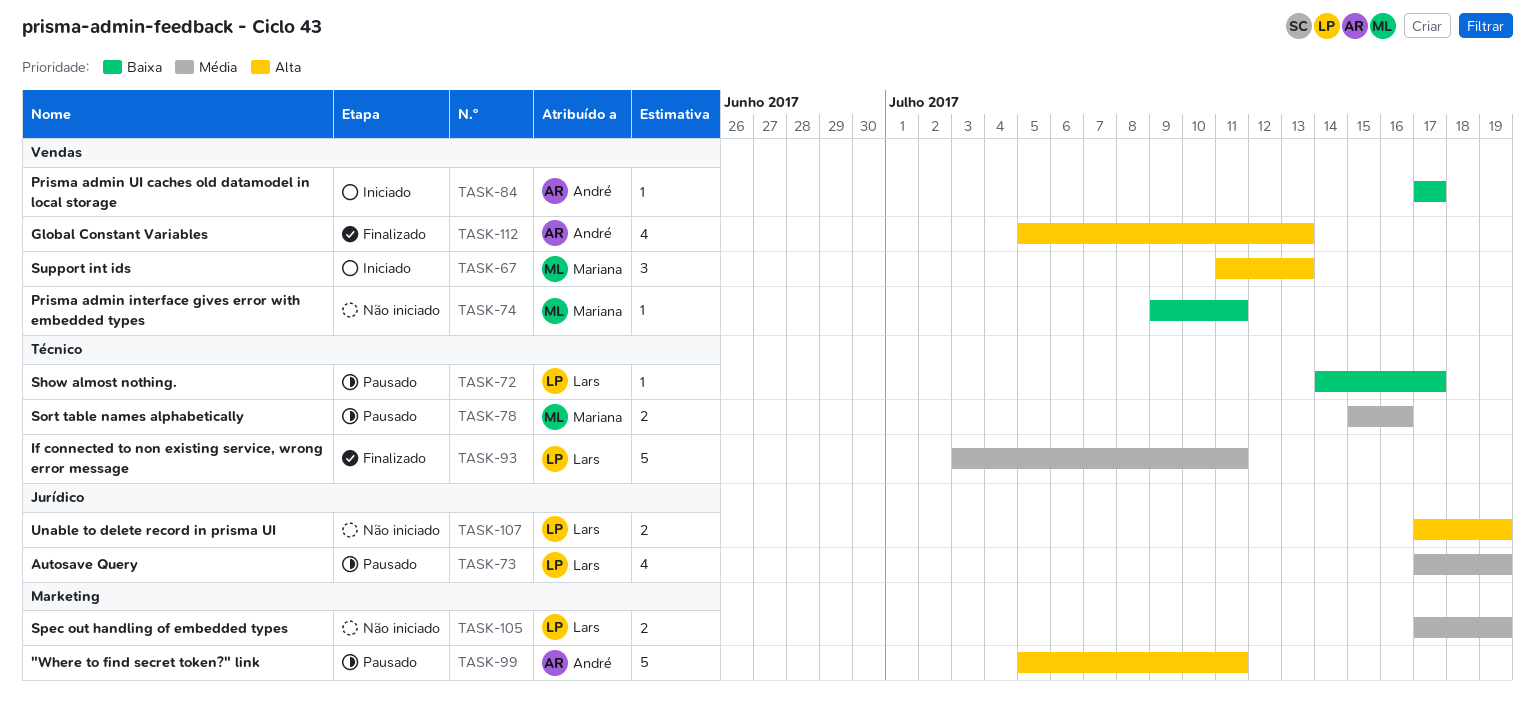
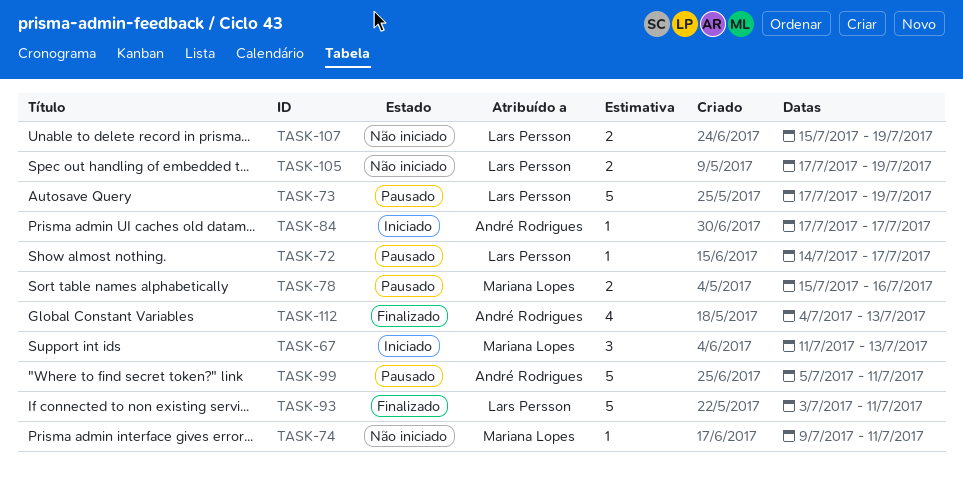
TASK-73, estimate: 4 -> 5
TASK-107, start: Jul 17 -> Jul 15
TASK-112, start: Jul 5 -> Jul 4

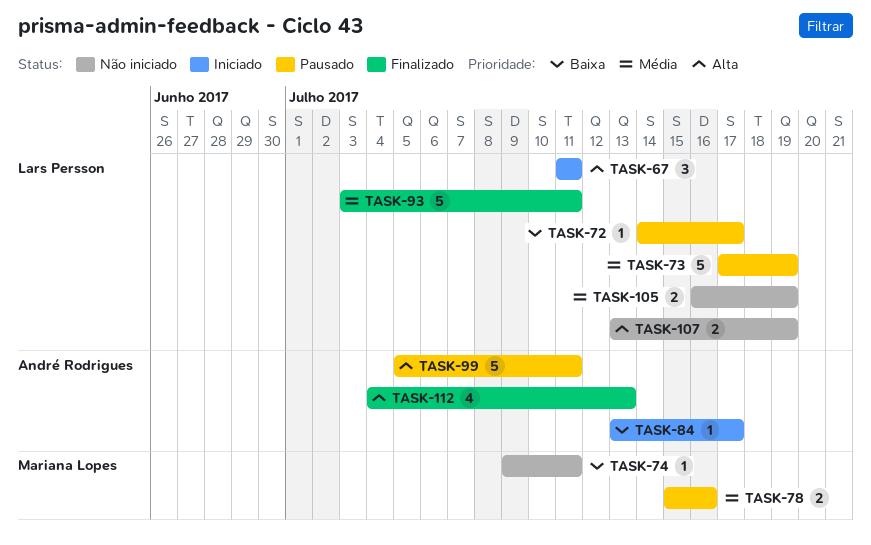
TASK-67, owner: Mariana Lopes -> Lars Persson
TASK-67, due: Jul 13 -> Jul 11
TASK-84, start: Jul 17 -> Jul 13
TASK-105, start: Jul 17 -> Jul 16
TASK-107, start: Jul 15 -> Jul 13

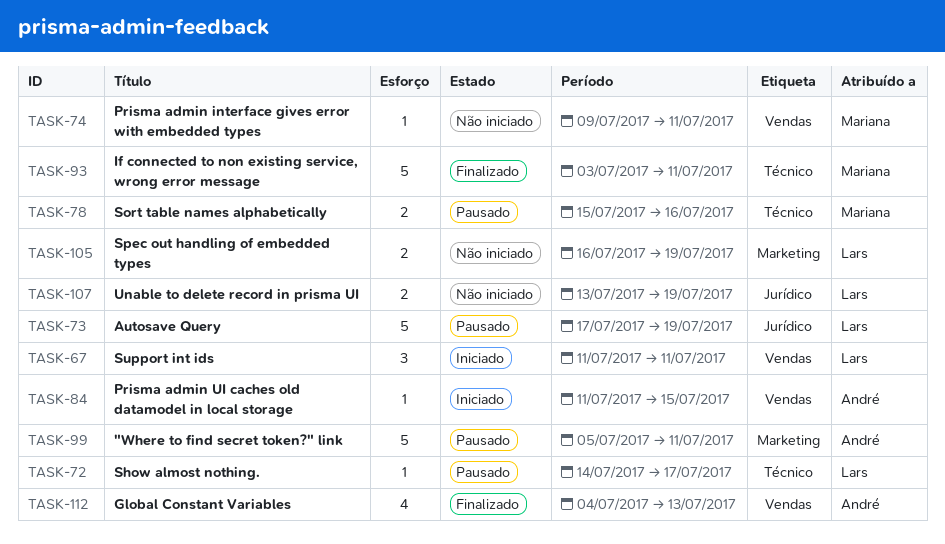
TASK-84, start: Jul 13 -> Jul 11
TASK-84, due: Jul 17 -> Jul 15
TASK-93, owner: Lars Persson -> Mariana Lopes

